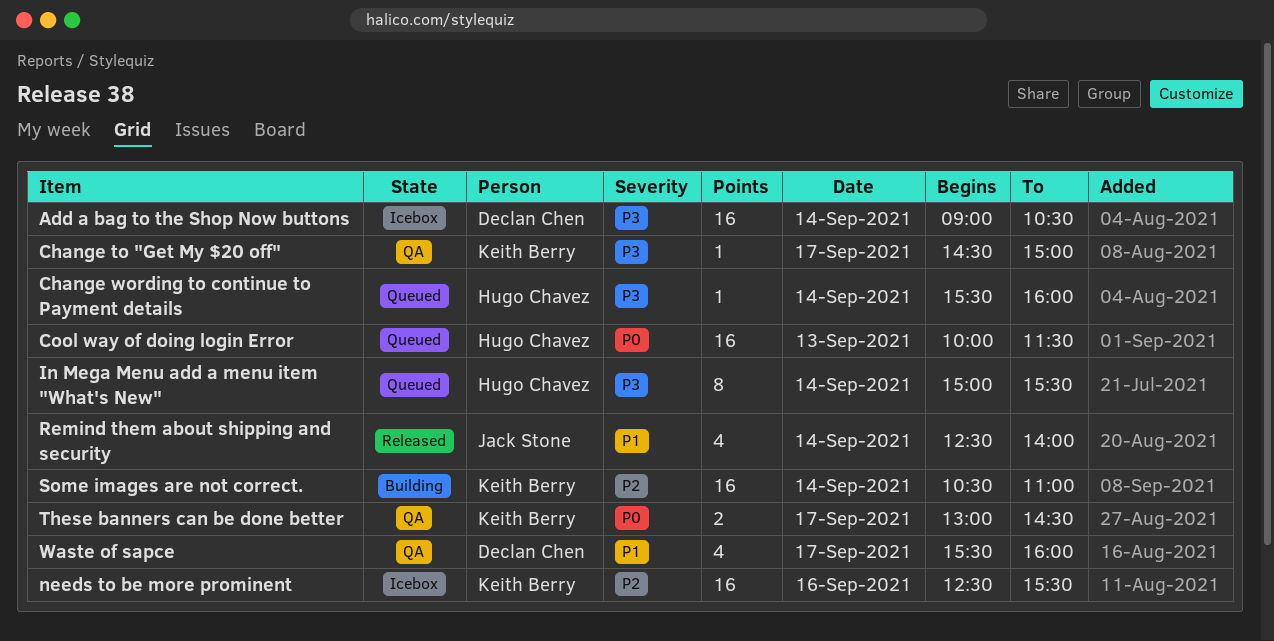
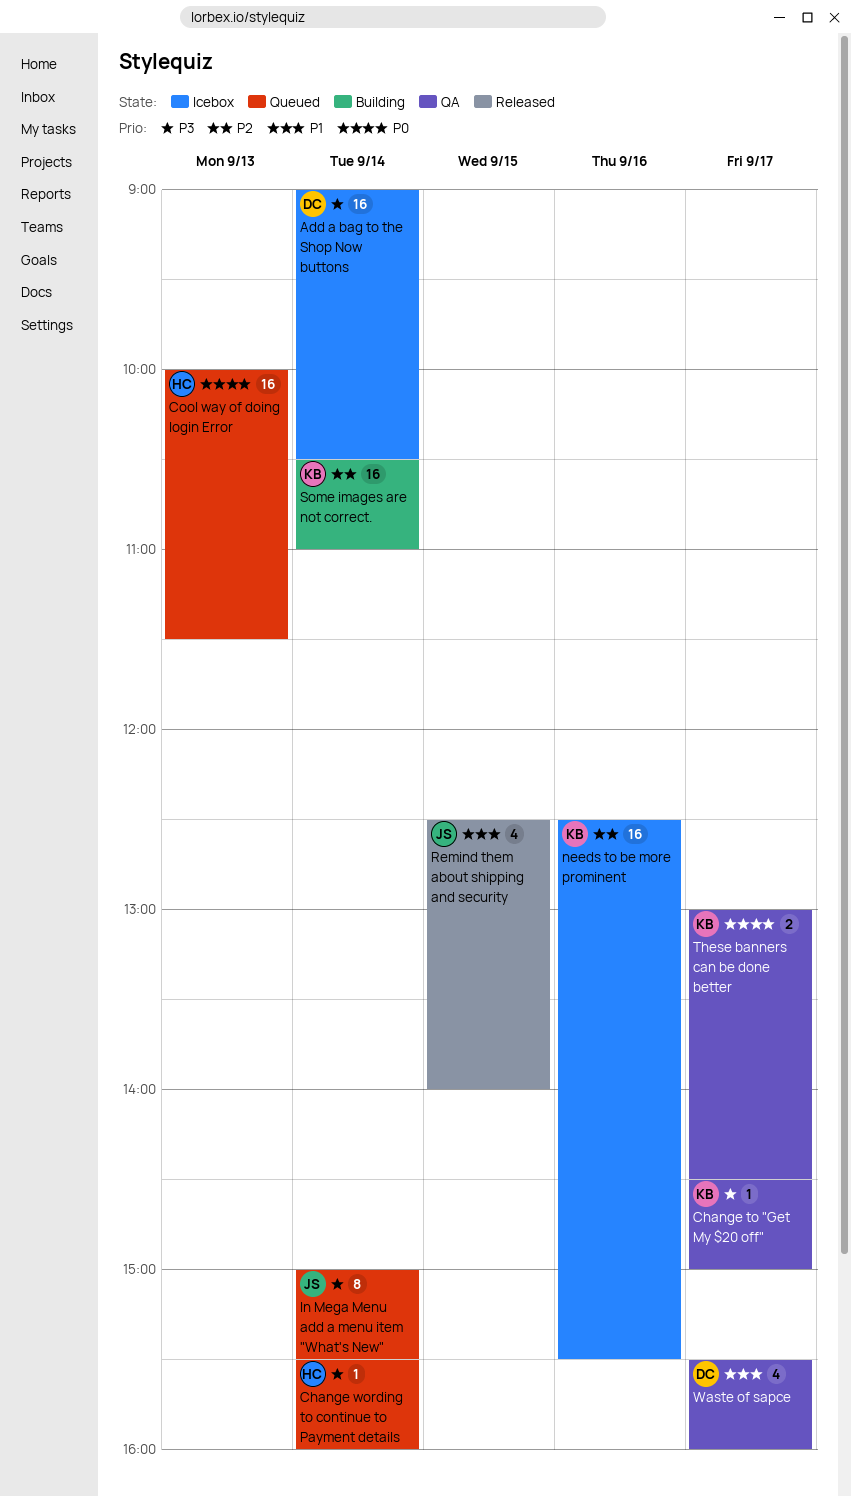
In Mega Menu add a menu item "What's New", owner: Hugo Chavez -> Jack Stone
Remind them about shipping and security, day: Sep 14 -> Sep 15

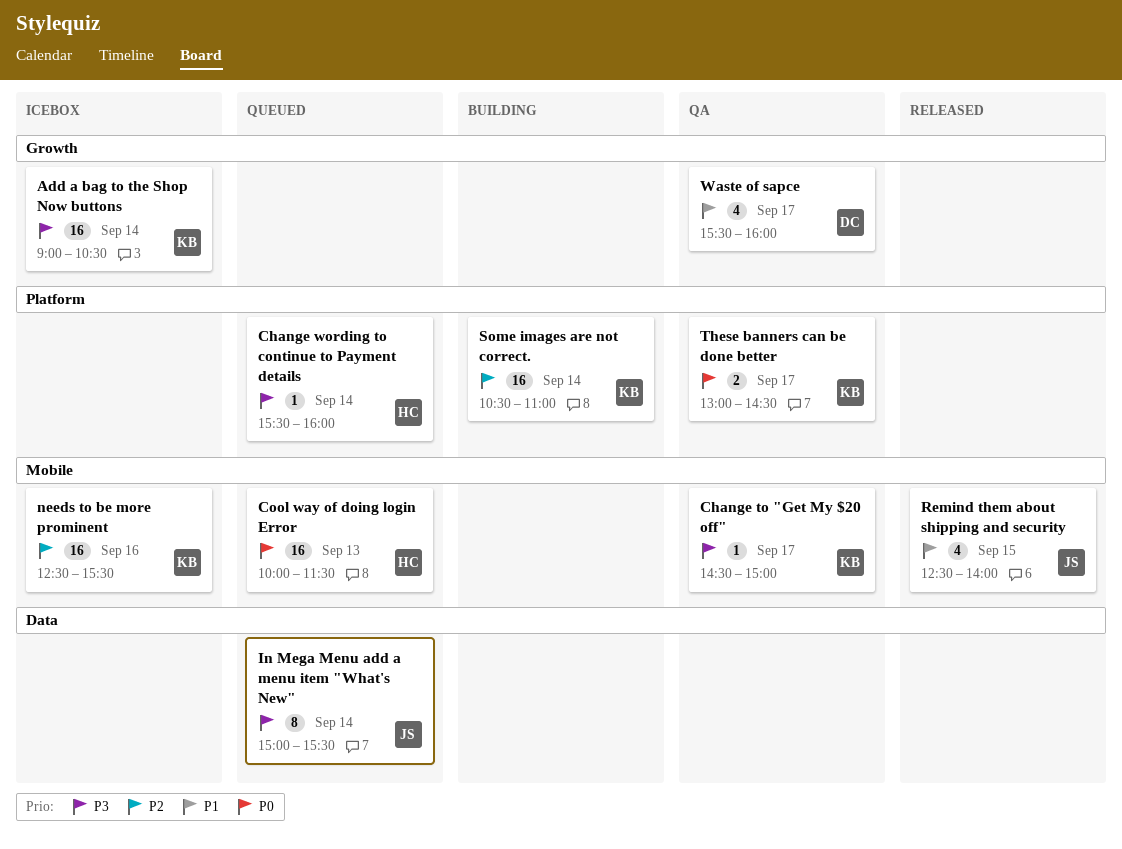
Add a bag to the Shop Now buttons, owner: DC -> KB

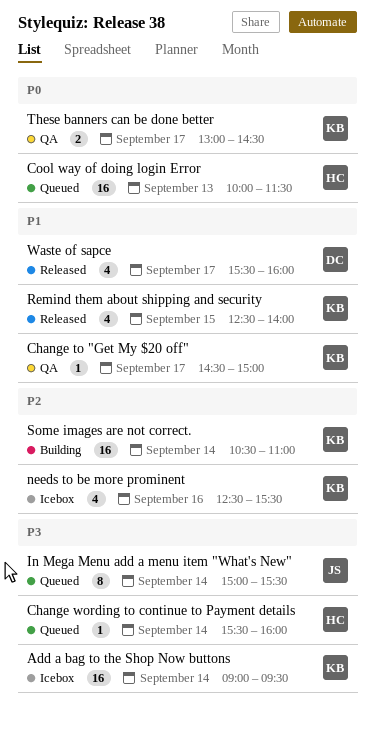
Add a bag to the Shop Now buttons, ends: 10:30 -> 09:30
Change to "Get My $20 off", priority: P3 -> P1
needs to be more prominent, estimate: 16 -> 4
Remind them about shipping and security, owner: JS -> KB
Waste of sapce, status: QA -> Released

